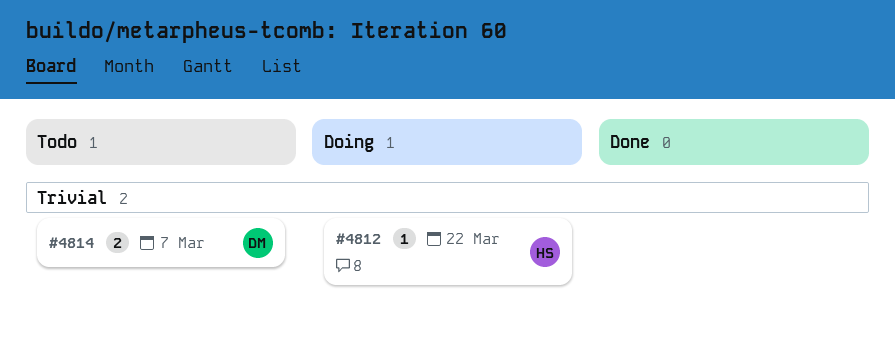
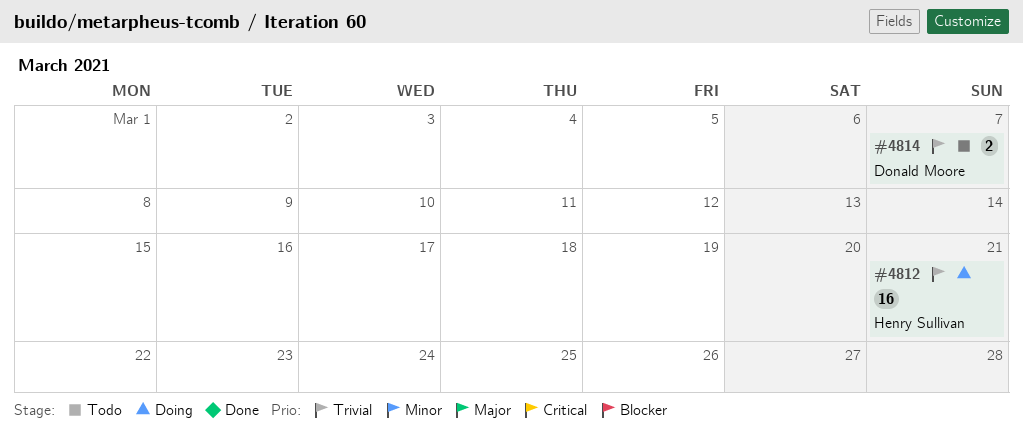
#4812, estimate: 1 -> 16
#4812, due: Mar 22 -> Mar 21

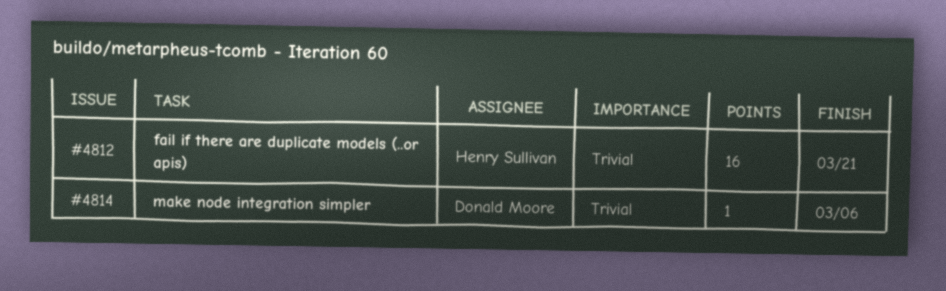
#4814, estimate: 2 -> 1
#4814, due: Mar 7 -> Mar 6

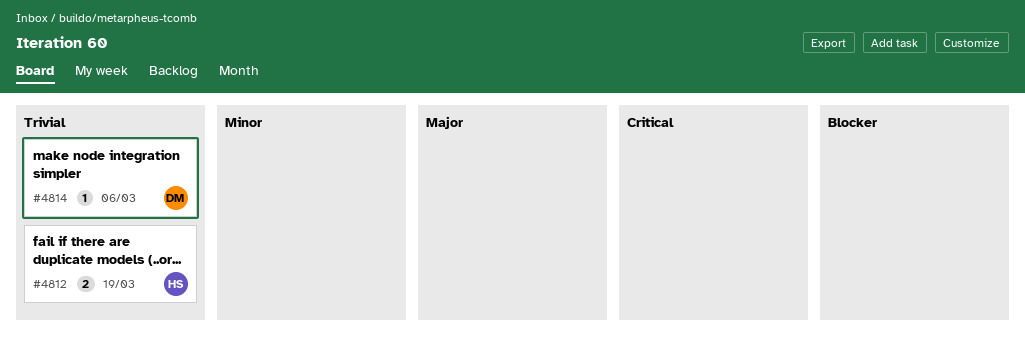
#4812, estimate: 16 -> 2
#4812, due: Mar 21 -> Mar 19

